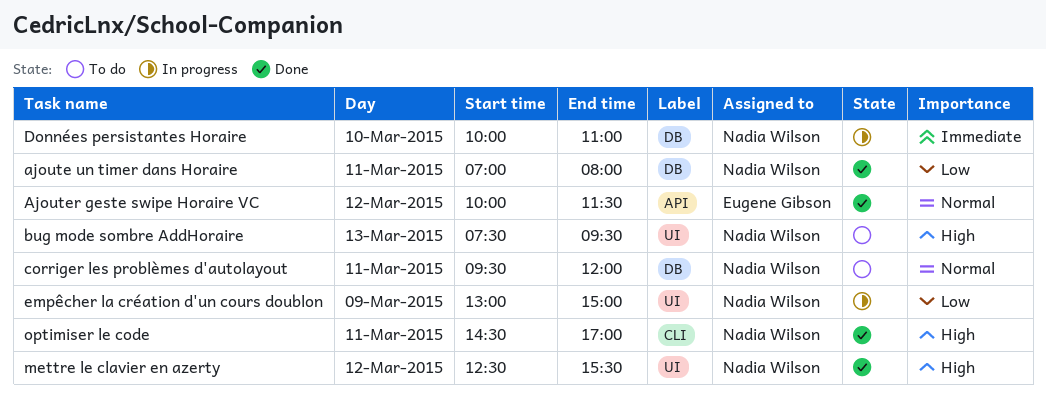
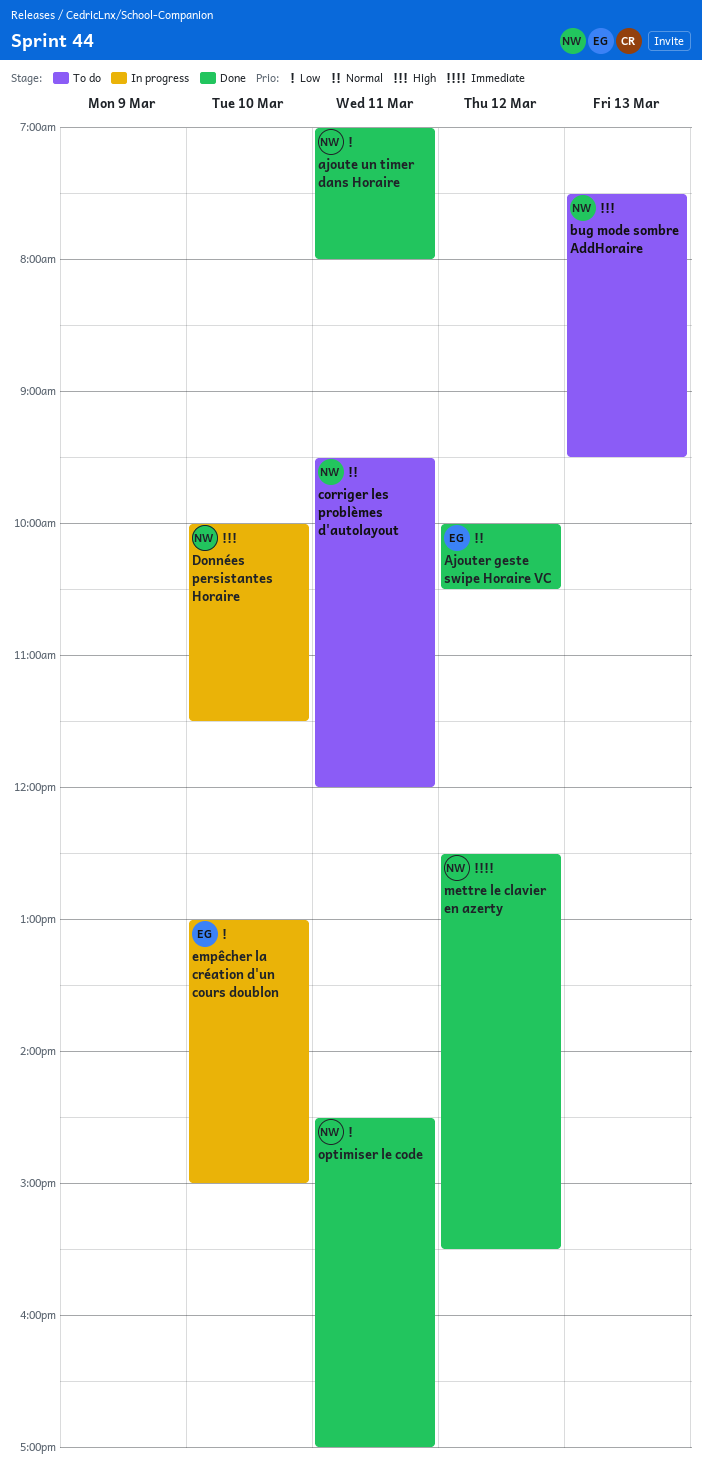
Ajouter geste swipe Horaire VC, ends: 11:30 -> 10:30
Données persistantes Horaire, priority: Immediate -> High
Données persistantes Horaire, ends: 11:00 -> 11:30
empêcher la création d'un cours doublon, owner: Nadia Wilson -> Eugene Gibson
empêcher la création d'un cours doublon, day: Mar 9 -> Mar 10
mettre le clavier en azerty, priority: High -> Immediate
optimiser le code, priority: High -> Low

